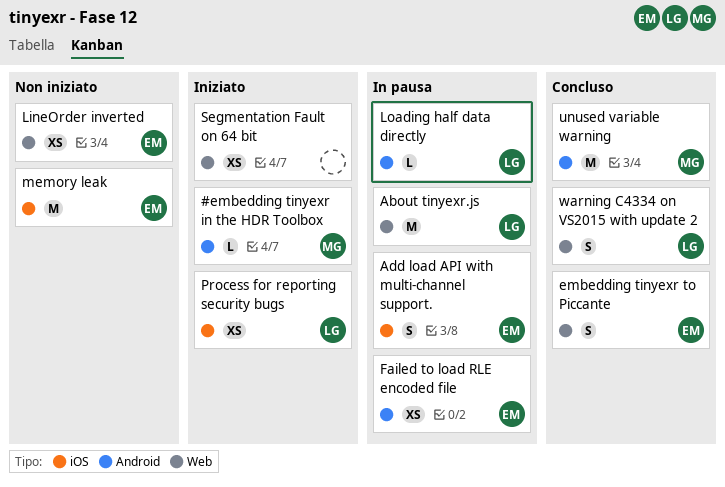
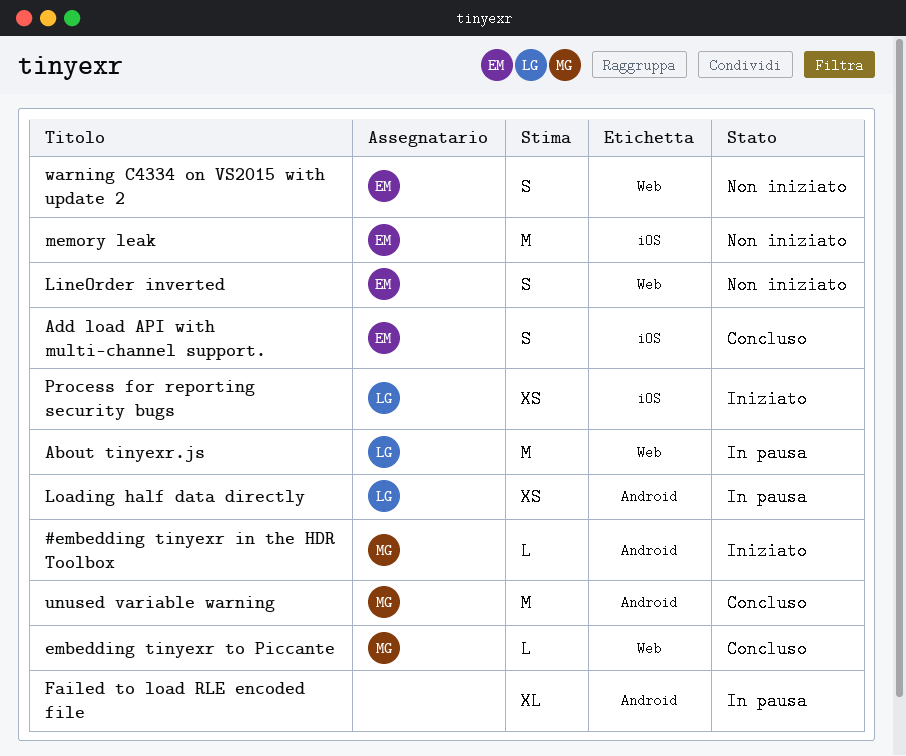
Add load API with multi-channel support., status: In pausa -> Concluso
embedding tinyexr to Piccante, owner: EM -> MG
embedding tinyexr to Piccante, estimate: S -> L
Failed to load RLE encoded file, owner: EM -> none
Failed to load RLE encoded file, estimate: XS -> XL
LineOrder inverted, estimate: XS -> S
Loading half data directly, estimate: L -> XS
Segmentation Fault on 64 bit: present -> none
warning C4334 on VS2015 with update 2, status: Concluso -> Non iniziato
warning C4334 on VS2015 with update 2, owner: LG -> EM

